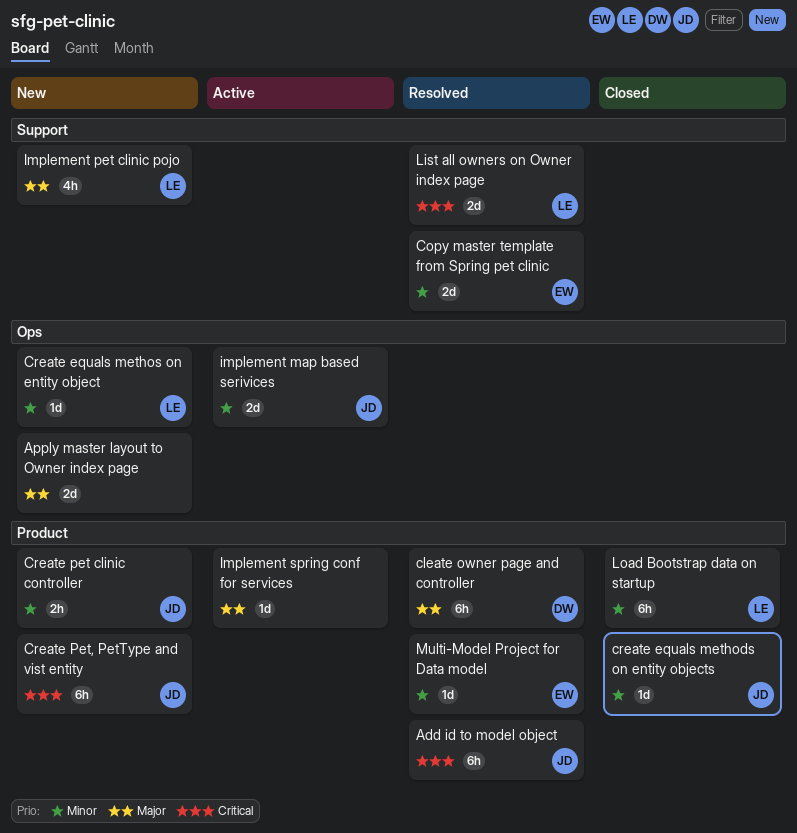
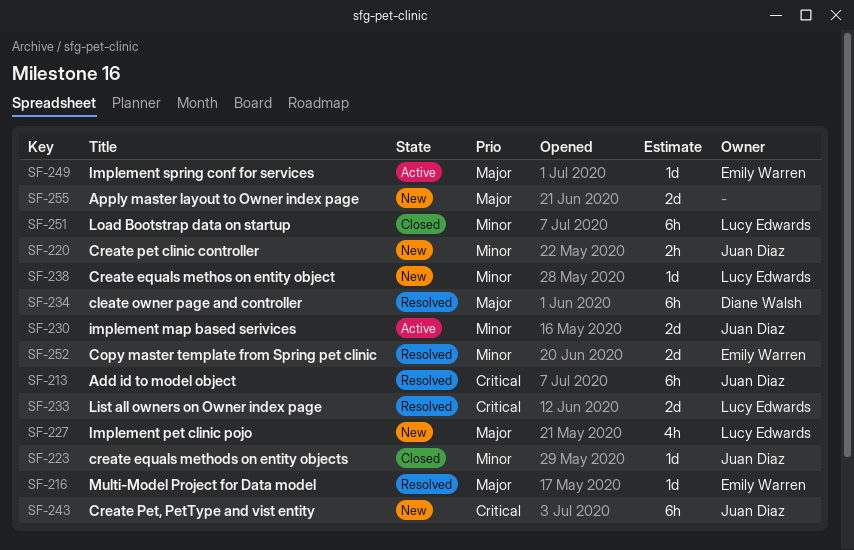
Implement spring conf for services, owner: none -> Emily Warren
Multi-Model Project for Data model, priority: Minor -> Major

